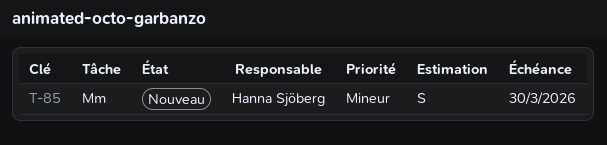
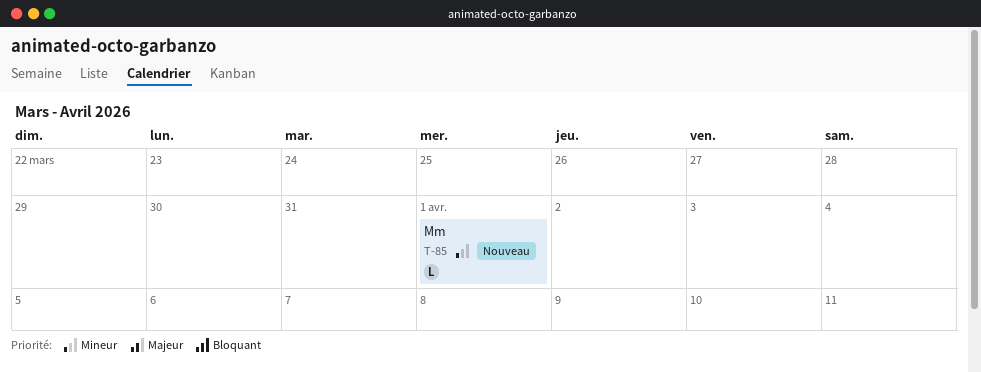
T-85, estimate: S -> L
T-85, due: Mar 30 -> Apr 1

